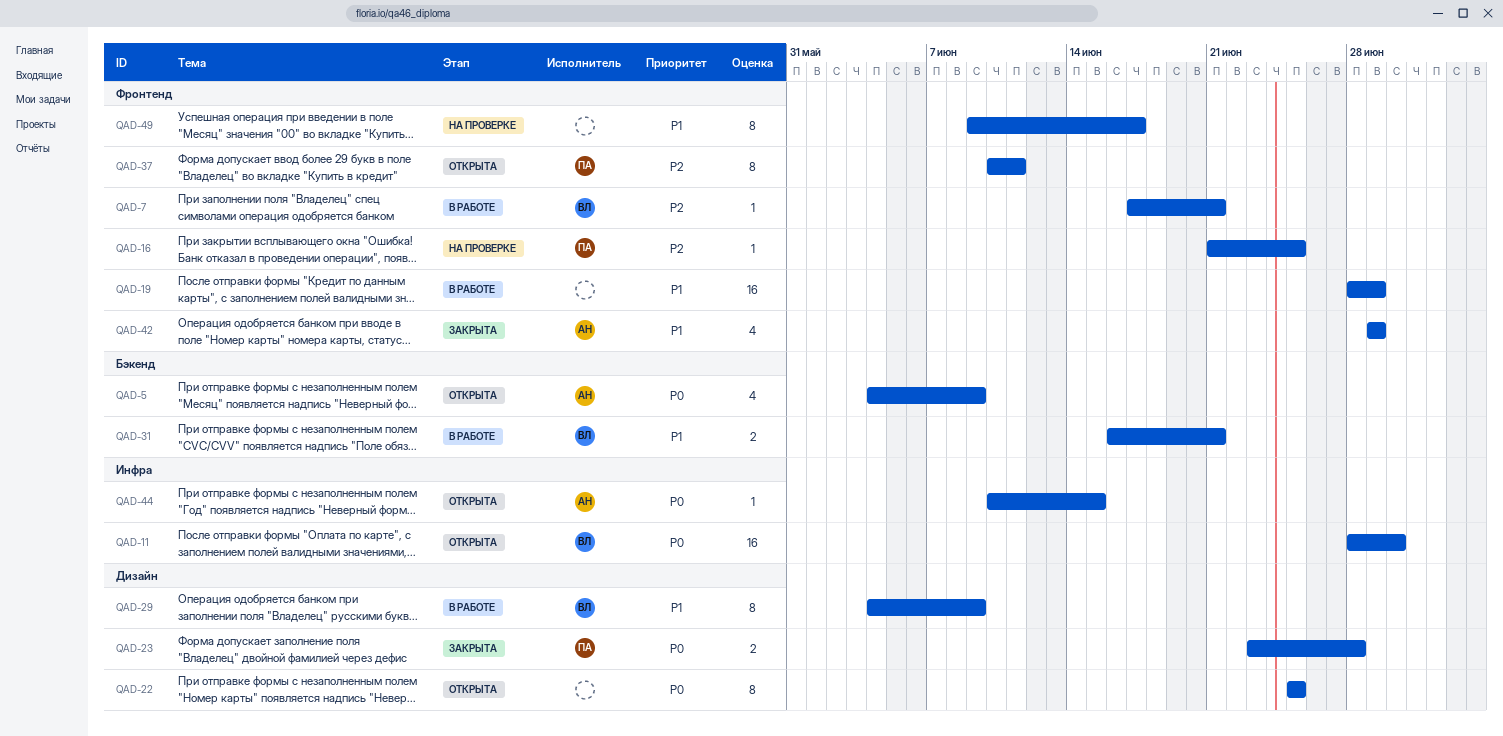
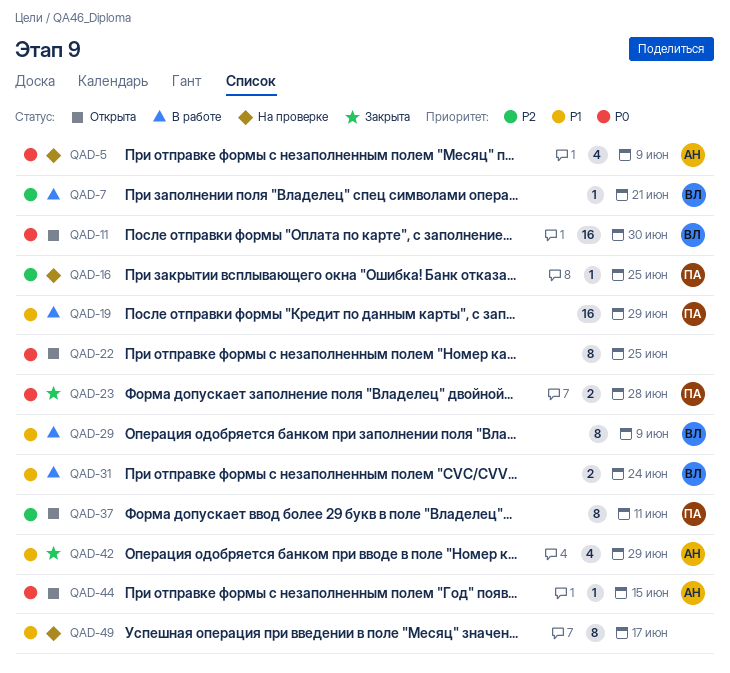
QAD-5, status: Открыта -> На проверке
QAD-19, owner: none -> ПА
QAD-31, due: Jun 21 -> Jun 24

